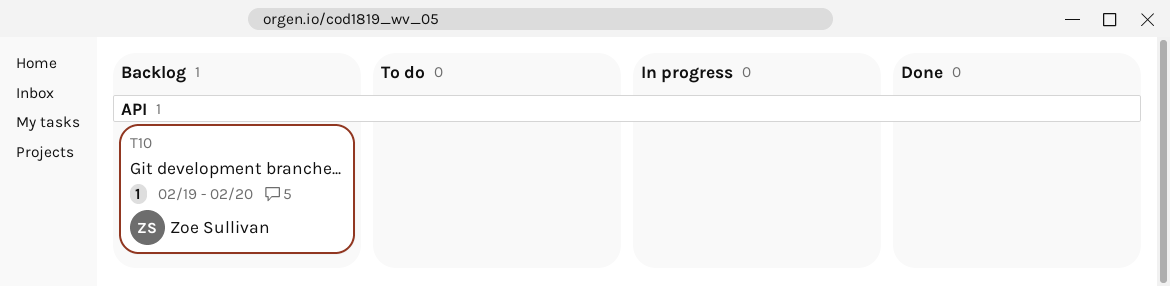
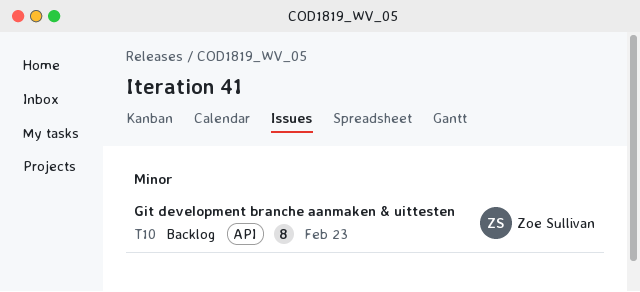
T10, estimate: 1 -> 8
T10, due: Feb 20 -> Feb 23

